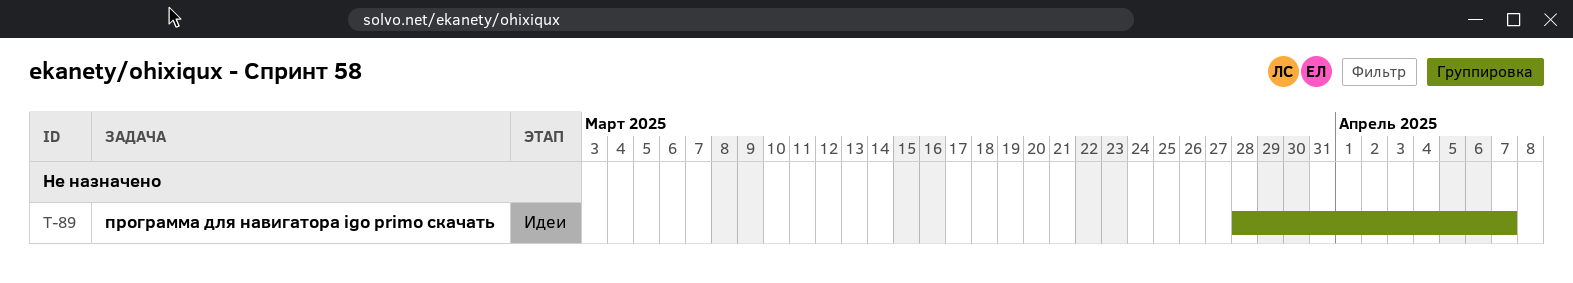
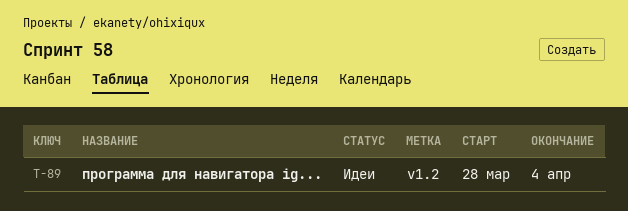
T-89, due: Apr 7 -> Apr 4

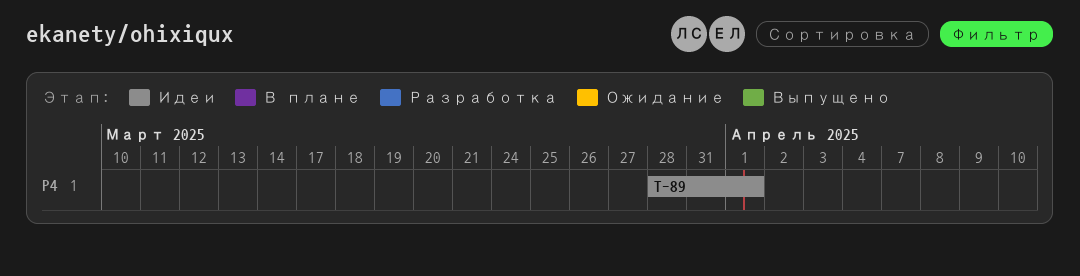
T-89, due: Apr 4 -> Apr 1

